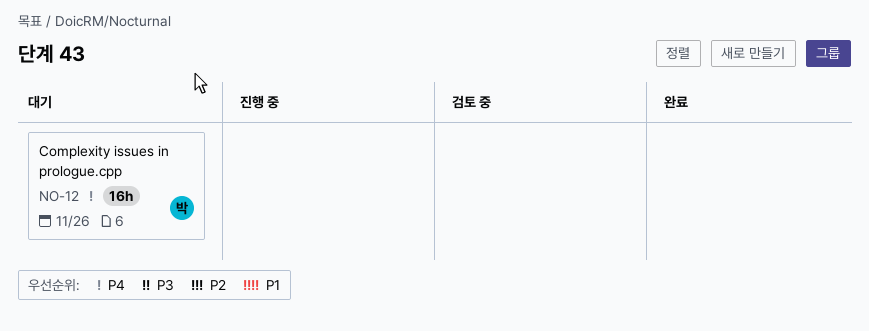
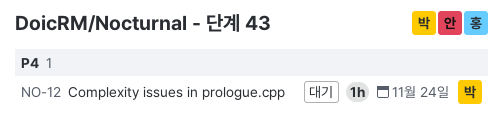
NO-12, estimate: 16h -> 1h
NO-12, due: Nov 26 -> Nov 24

